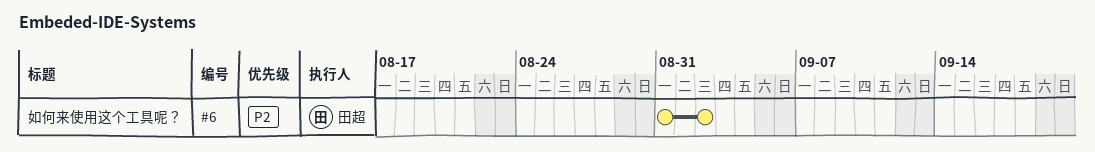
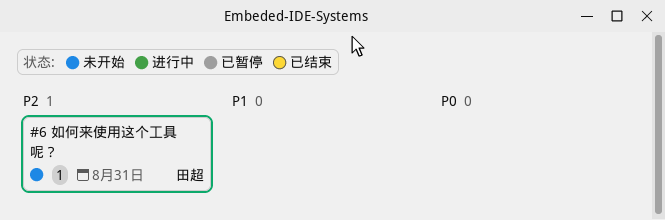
#6, due: Sep 2 -> Aug 31

